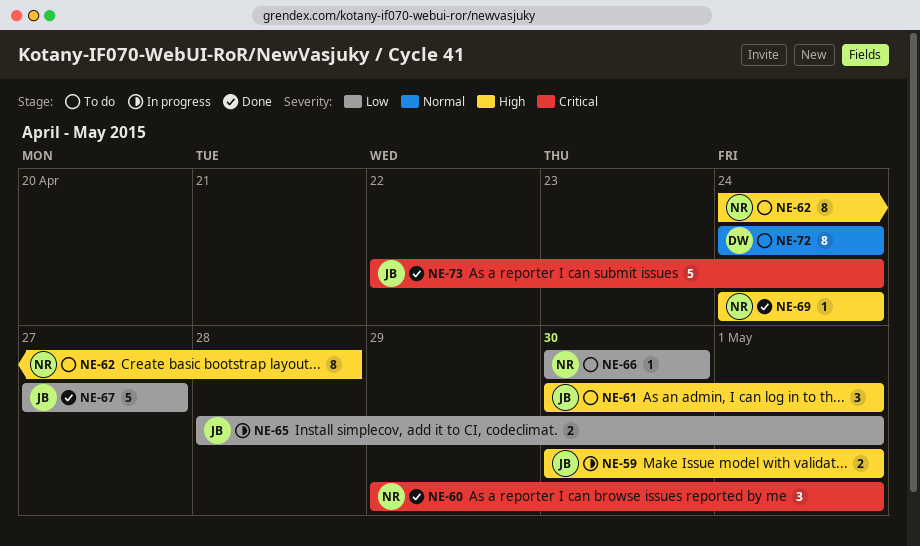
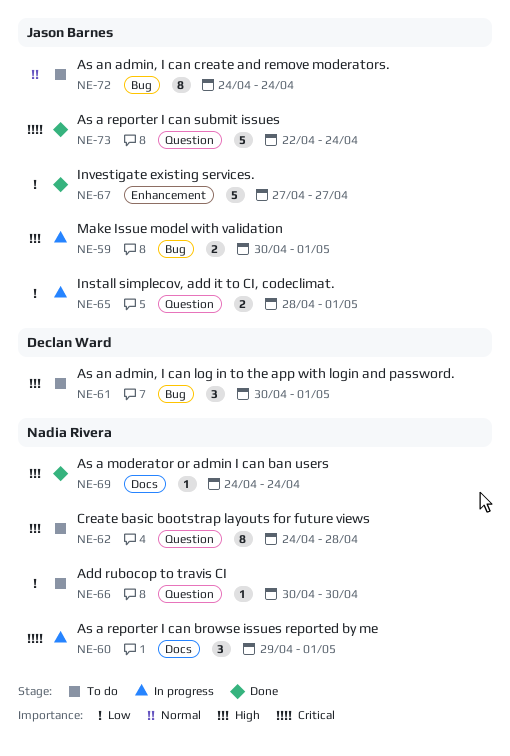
NE-60, status: Done -> In progress
NE-61, owner: Jason Barnes -> Declan Ward
NE-72, owner: Declan Ward -> Jason Barnes

